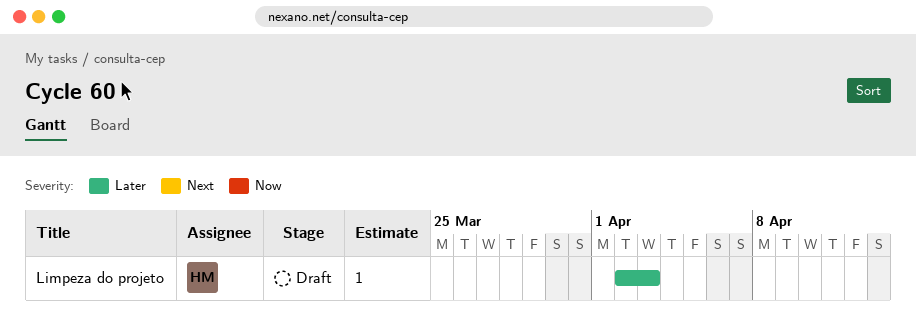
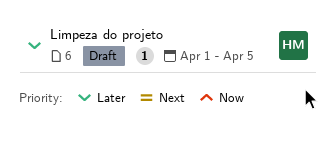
Limpeza do projeto, start: Apr 2 -> Apr 1
Limpeza do projeto, due: Apr 3 -> Apr 5

